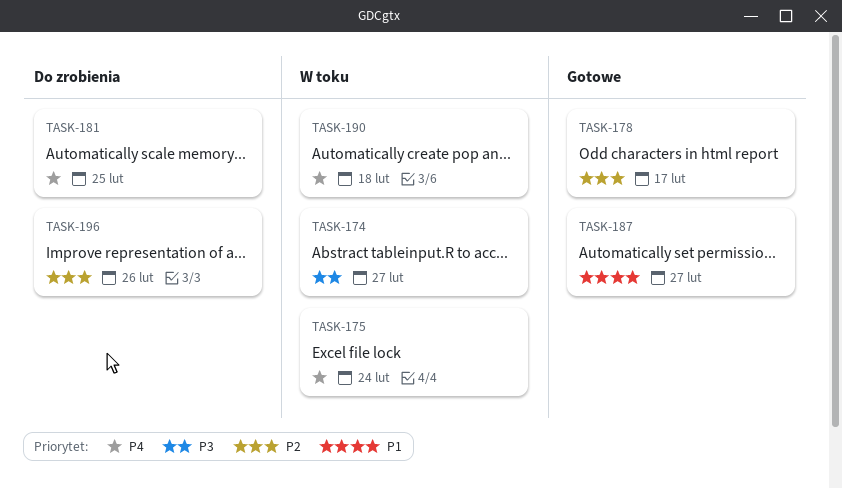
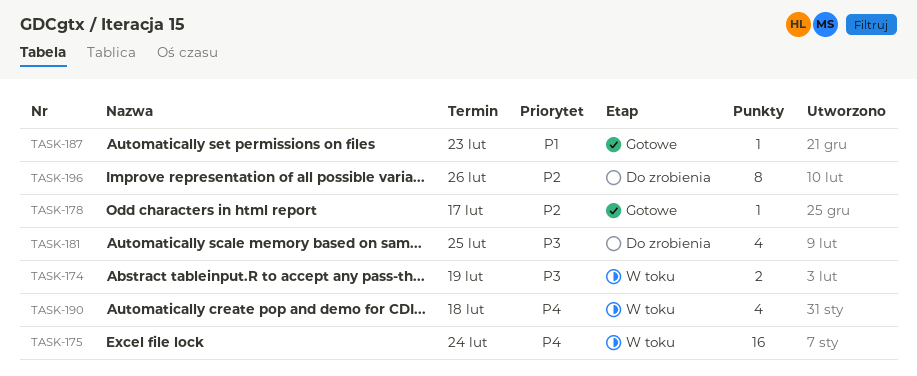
TASK-174, due: Feb 27 -> Feb 19
TASK-181, priority: P4 -> P3
TASK-187, due: Feb 27 -> Feb 23

